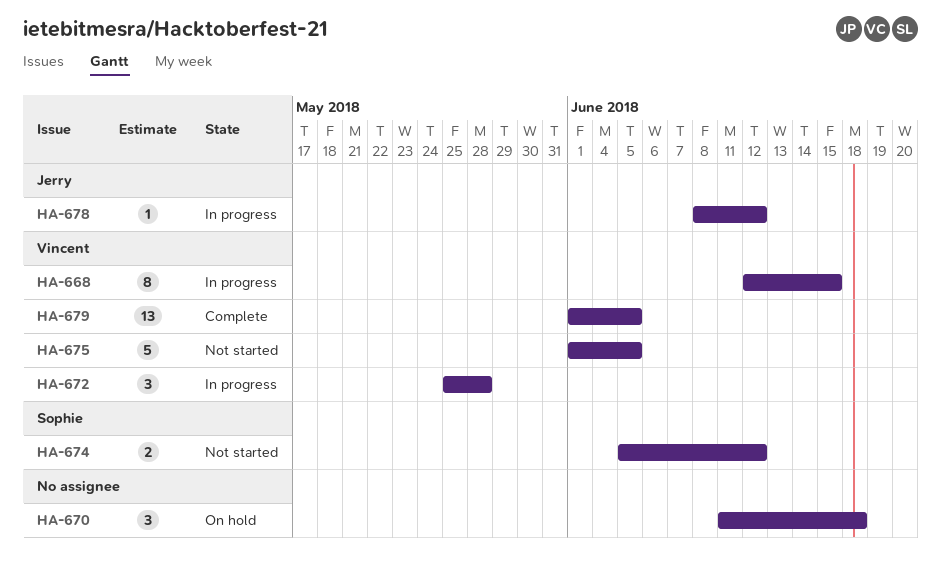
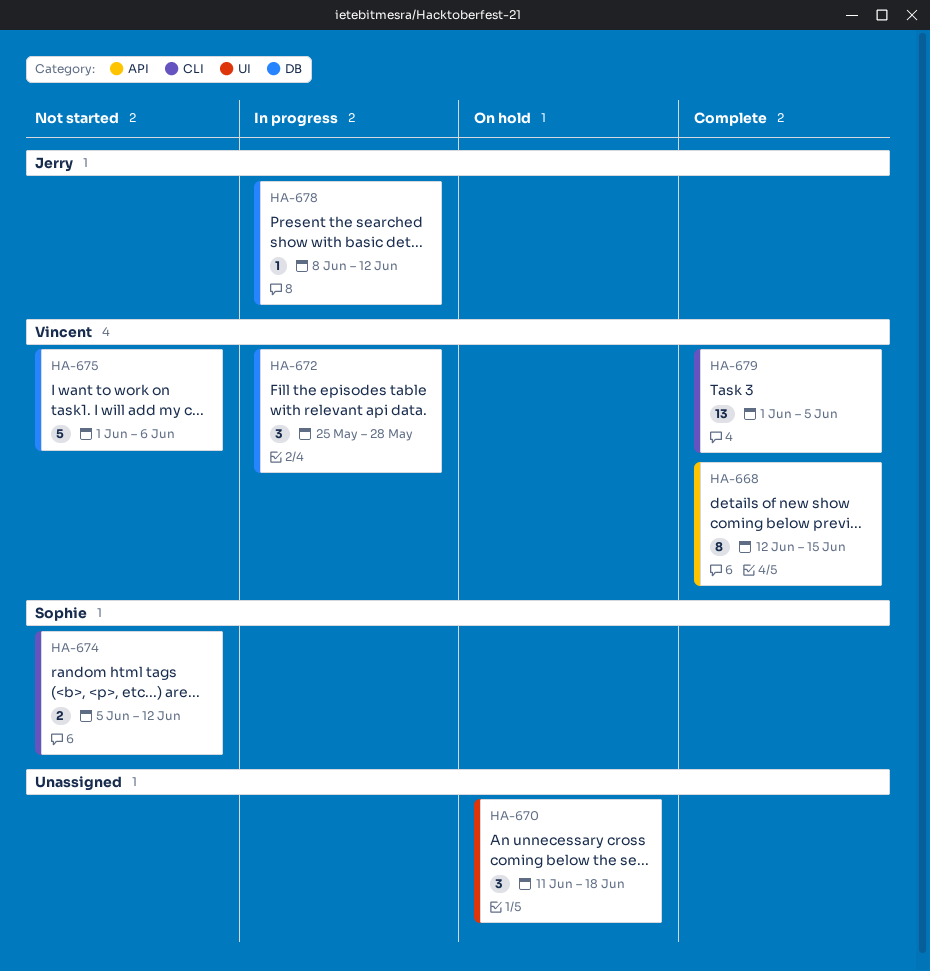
HA-668, status: In progress -> Complete
HA-675, due: Jun 5 -> Jun 6

